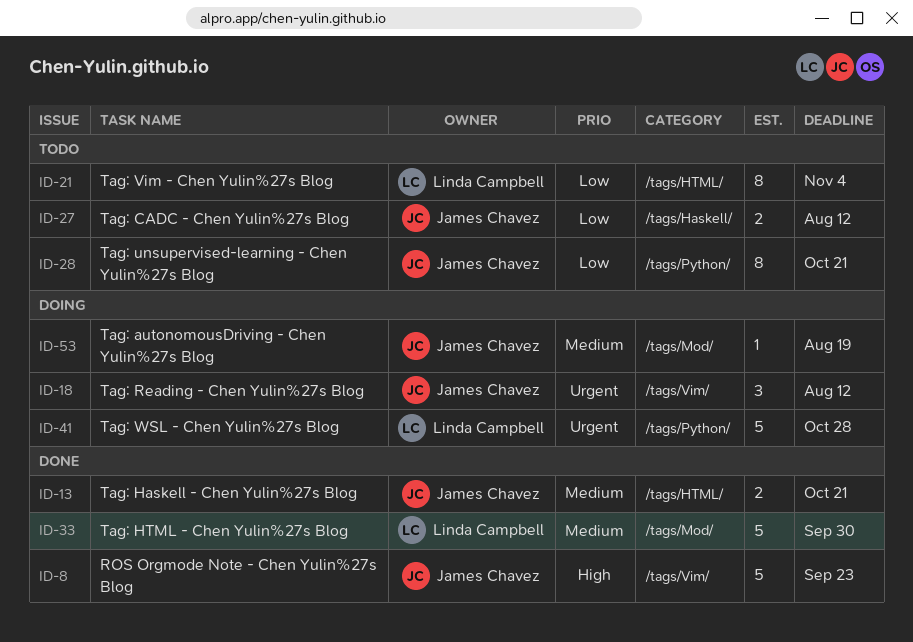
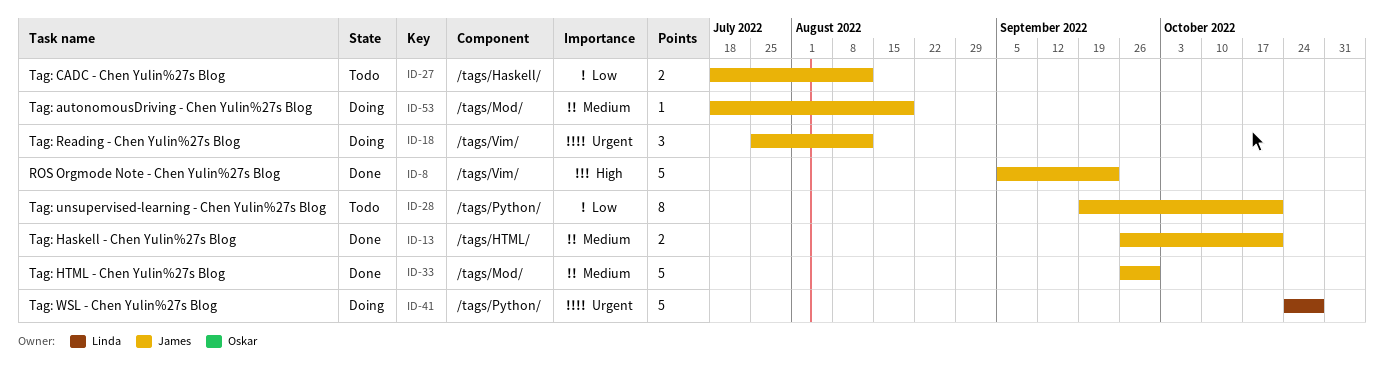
ID-21: present -> none
ID-33, owner: Linda Campbell -> James Chavez

